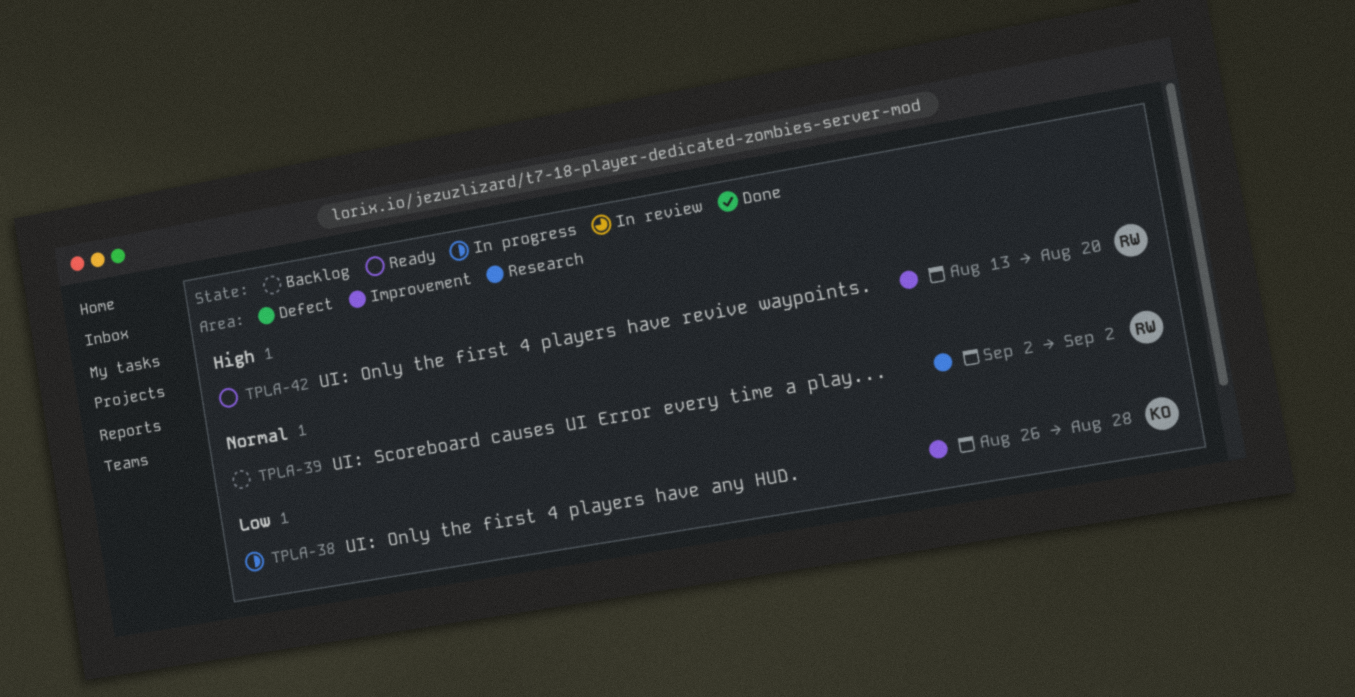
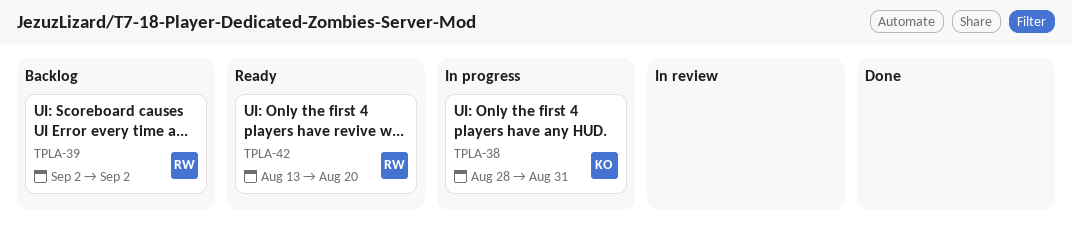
TPLA-38, start: Aug 26 -> Aug 28
TPLA-38, due: Aug 28 -> Aug 31

